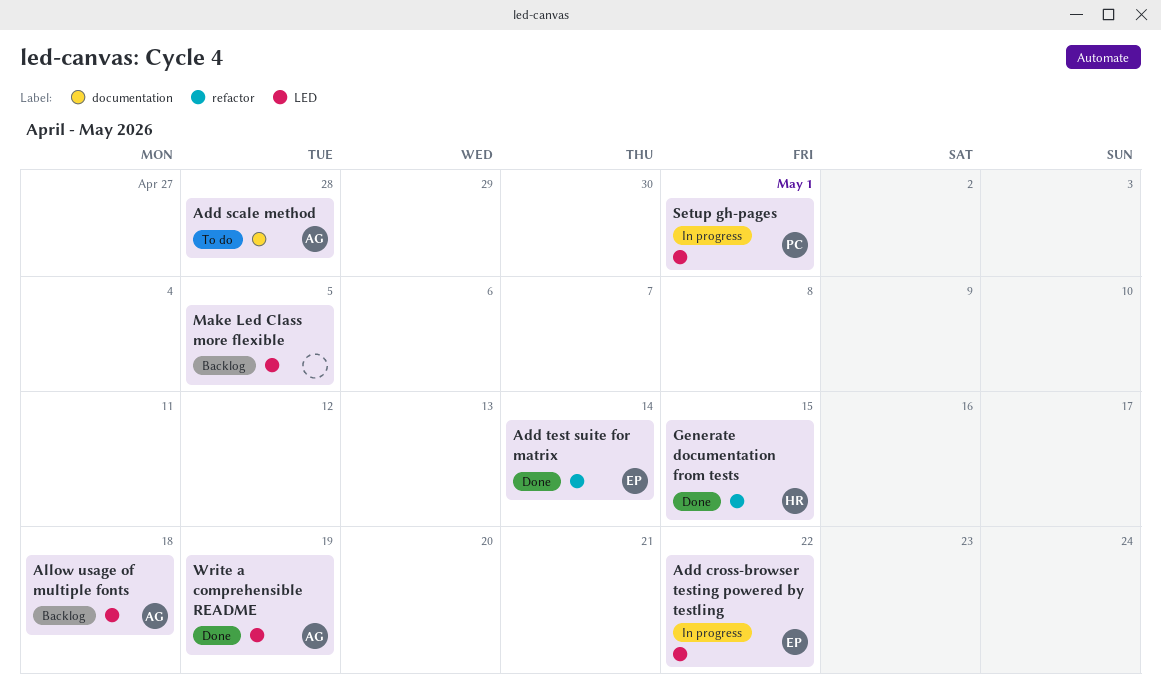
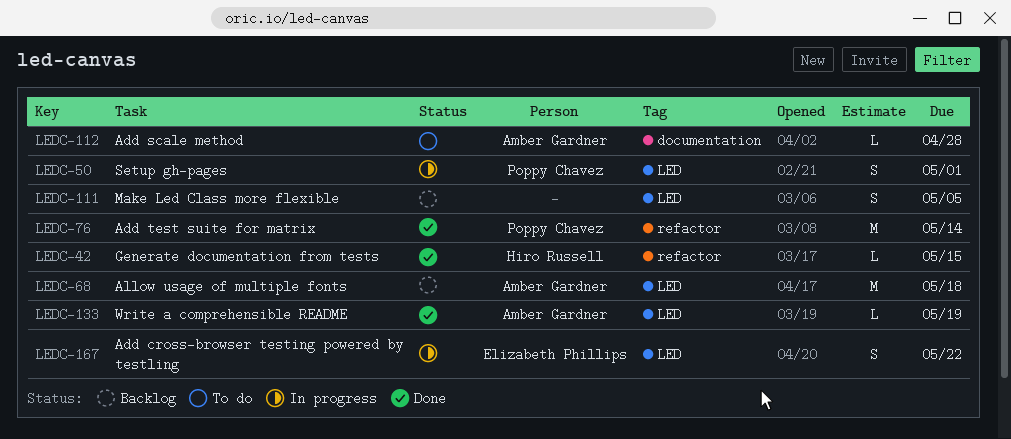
Add test suite for matrix, owner: Elizabeth Phillips -> Poppy Chavez

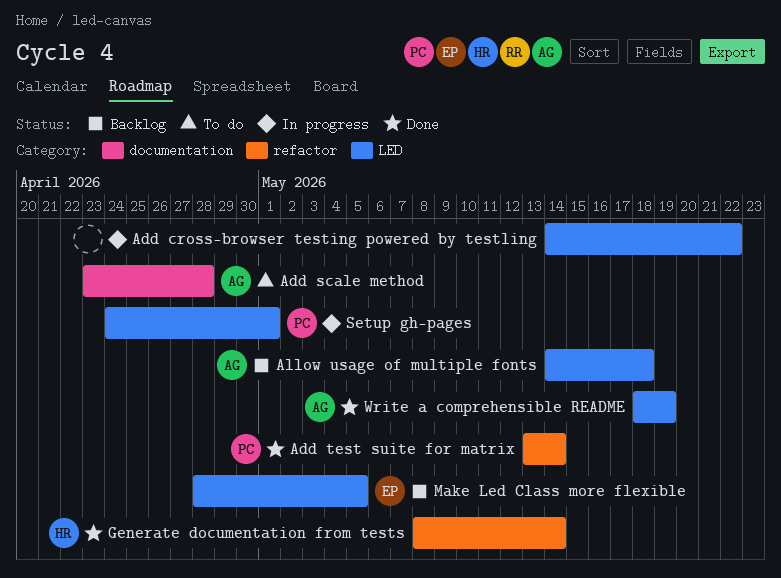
Add cross-browser testing powered by testling, owner: Elizabeth Phillips -> none
Generate documentation from tests, due: May 15 -> May 14
Make Led Class more flexible, owner: none -> Elizabeth Phillips

